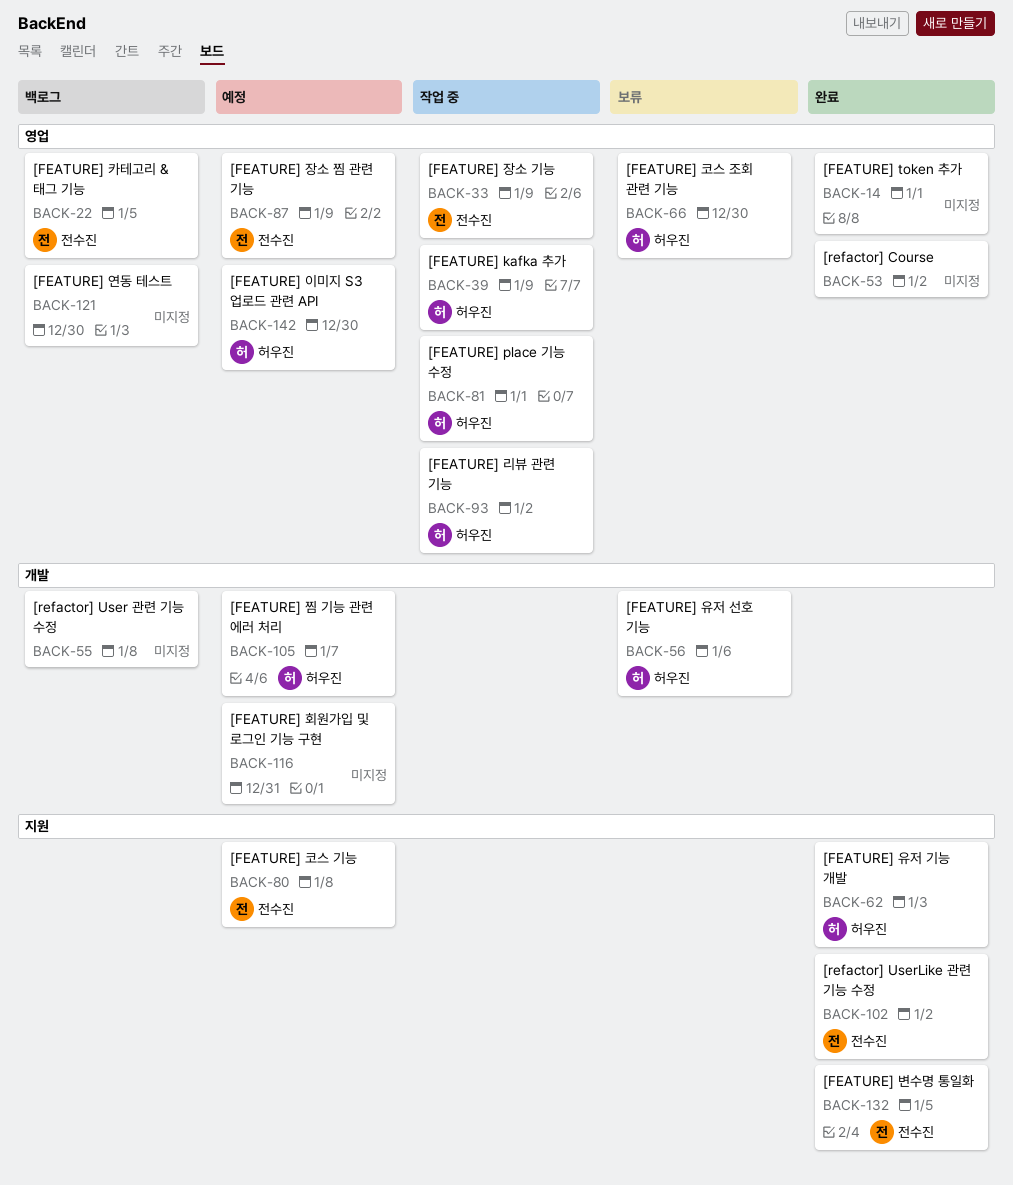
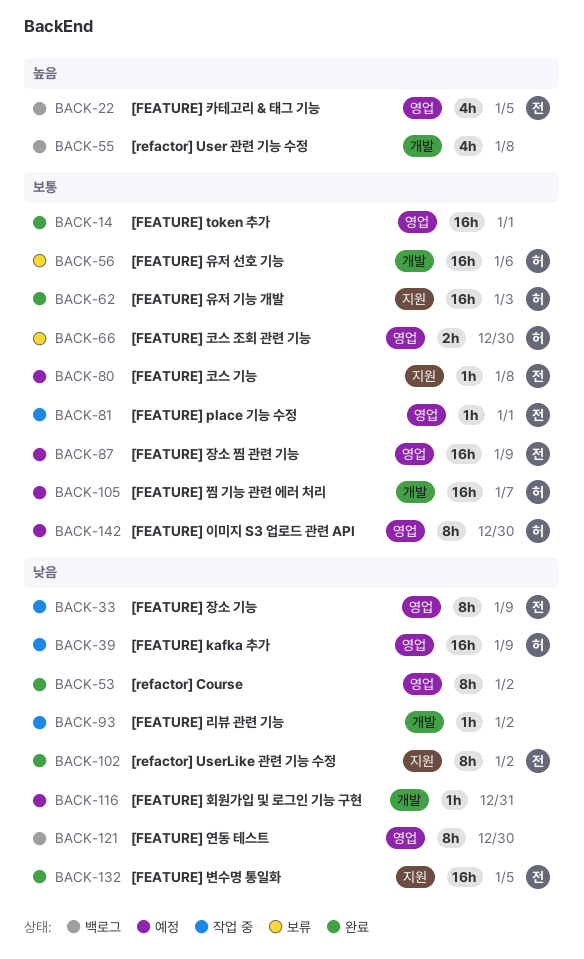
BACK-81, owner: 허우진 -> 전수진
BACK-93, owner: 허우진 -> none
BACK-93, label: 영업 -> 개발

